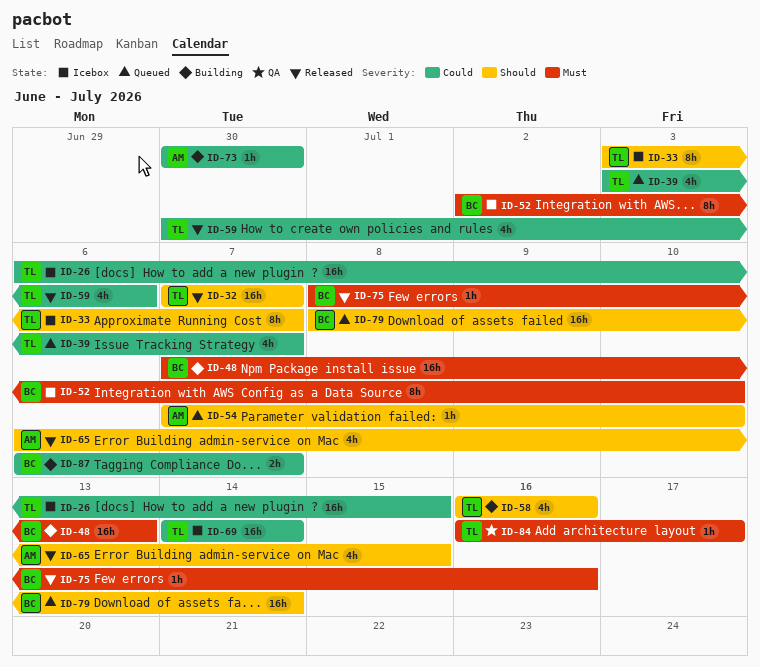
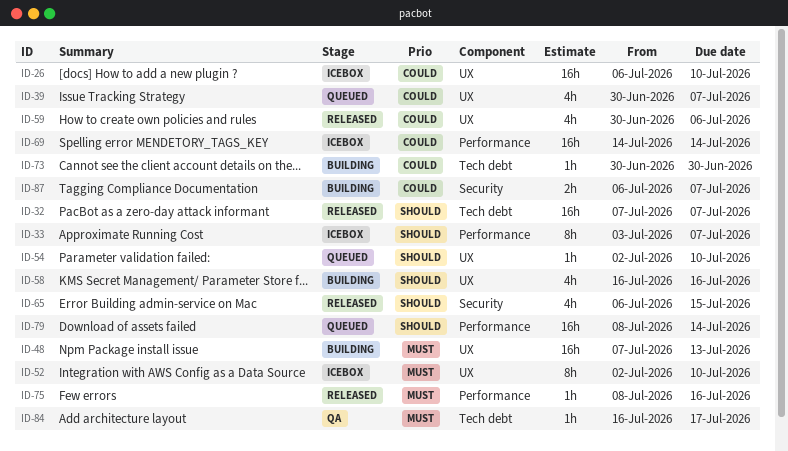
ID-26, due: Jul 15 -> Jul 10
ID-39, start: Jul 3 -> Jun 30
ID-54, start: Jul 7 -> Jul 2

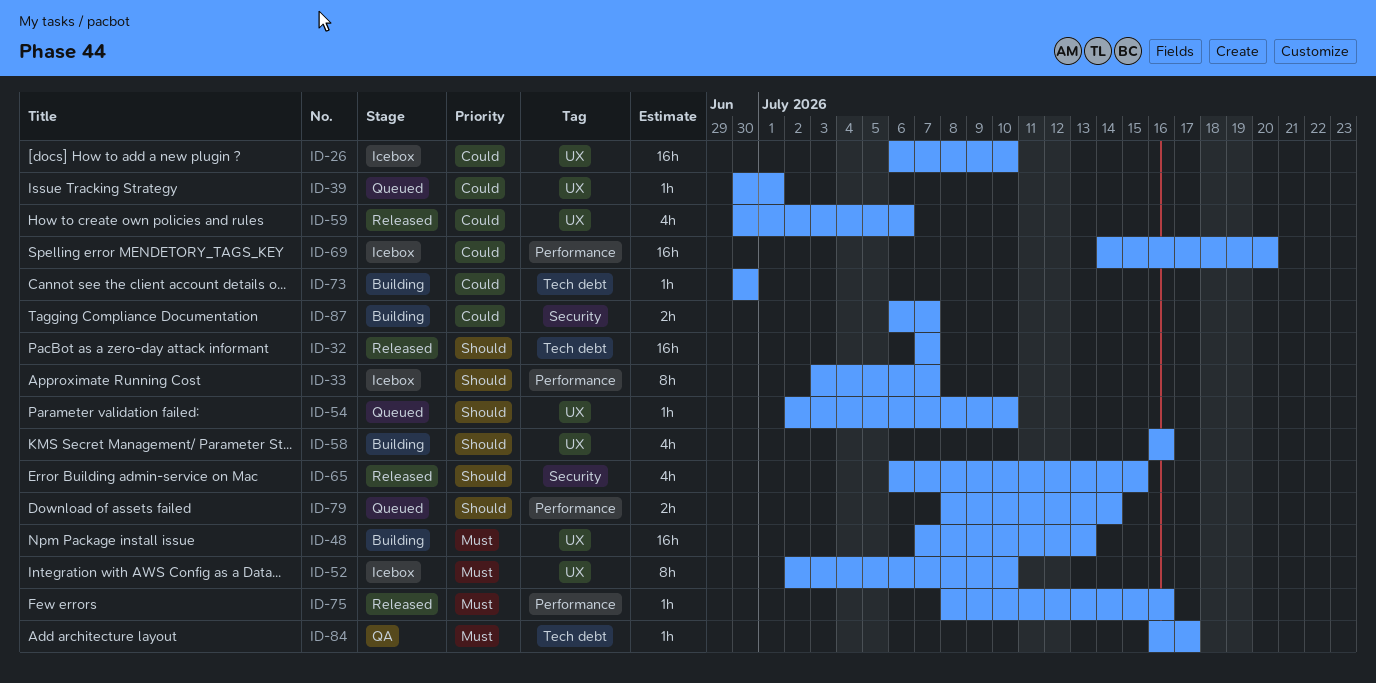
ID-39, estimate: 4h -> 1h
ID-39, due: Jul 7 -> Jul 1
ID-69, due: Jul 14 -> Jul 20
ID-79, estimate: 16h -> 2h

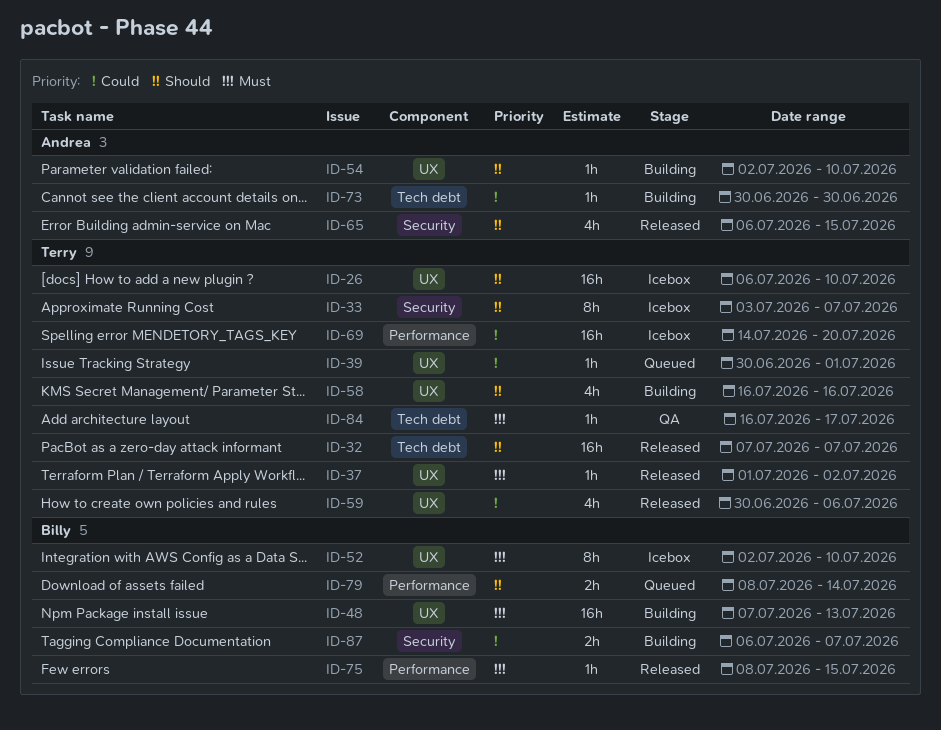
ID-26, priority: Could -> Should
ID-33, label: Performance -> Security
ID-37: none -> present
ID-54, status: Queued -> Building
ID-75, due: Jul 16 -> Jul 15

